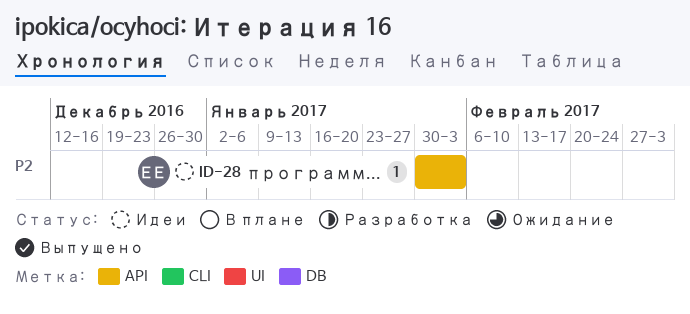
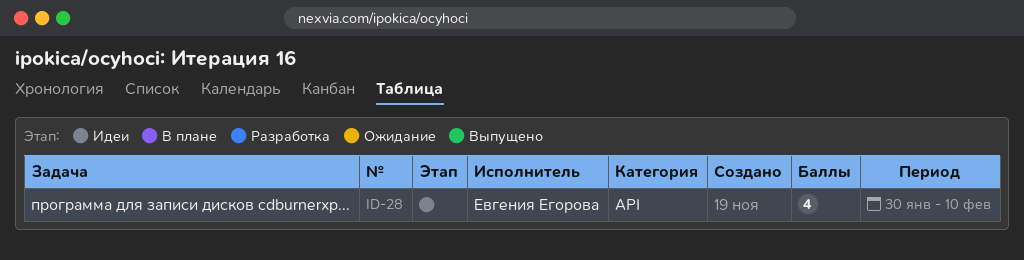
ID-28, estimate: 1 -> 4
ID-28, due: Feb 3 -> Feb 10

